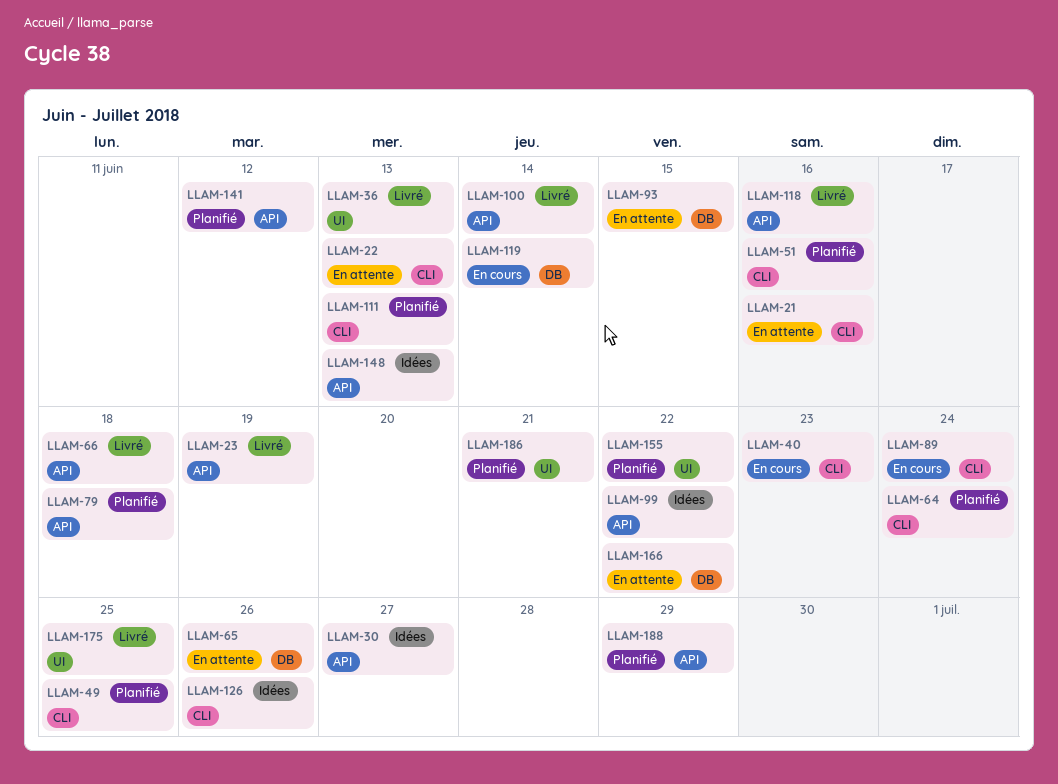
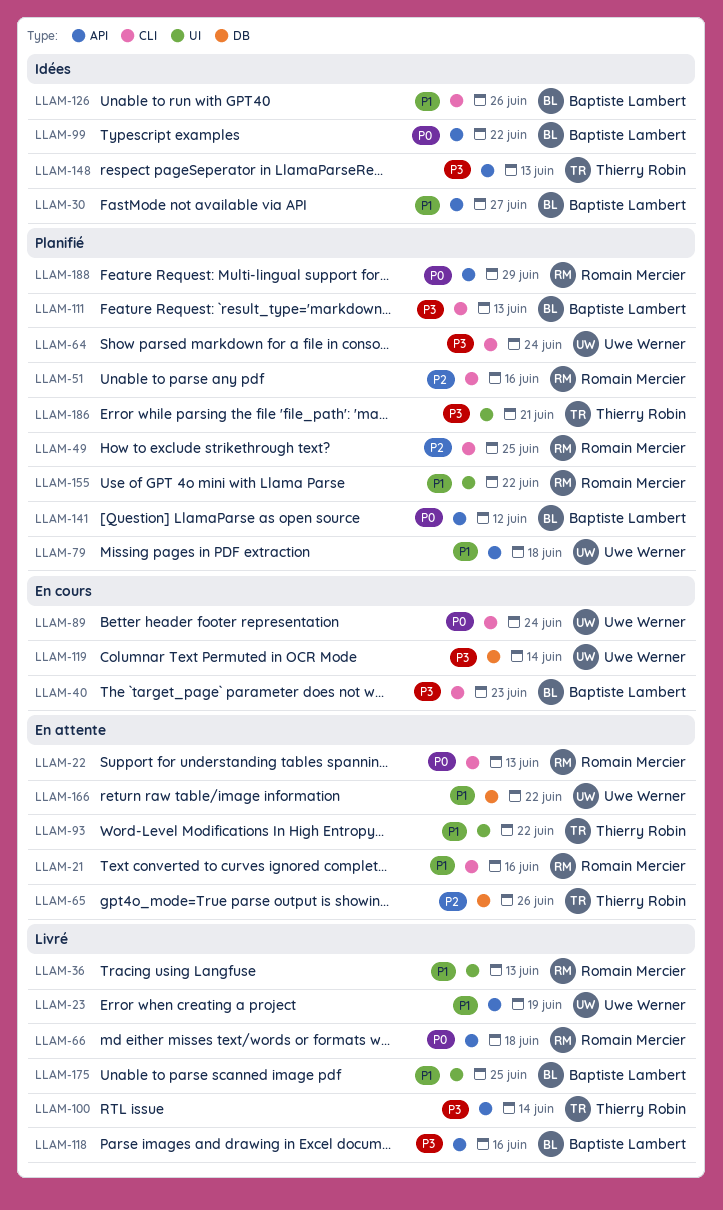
LLAM-93, label: DB -> UI
LLAM-93, due: Jun 15 -> Jun 22

